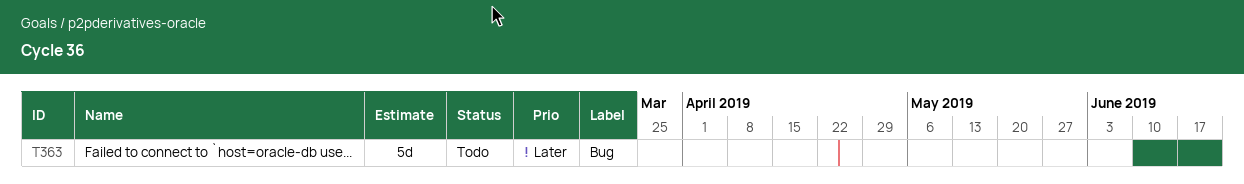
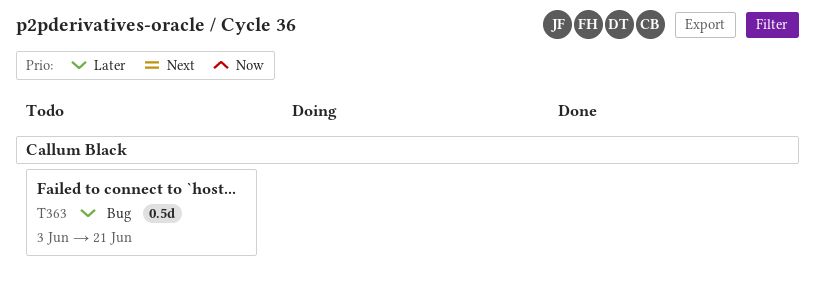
T363, estimate: 5d -> 0.5d
T363, start: Jun 10 -> Jun 3

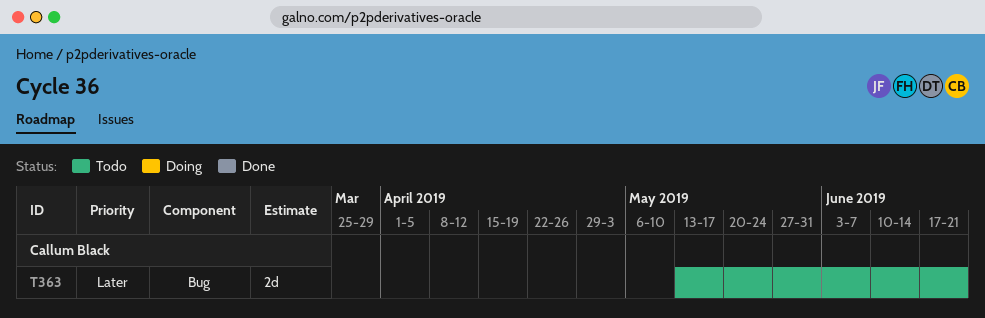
T363, estimate: 0.5d -> 2d
T363, start: Jun 3 -> May 13

